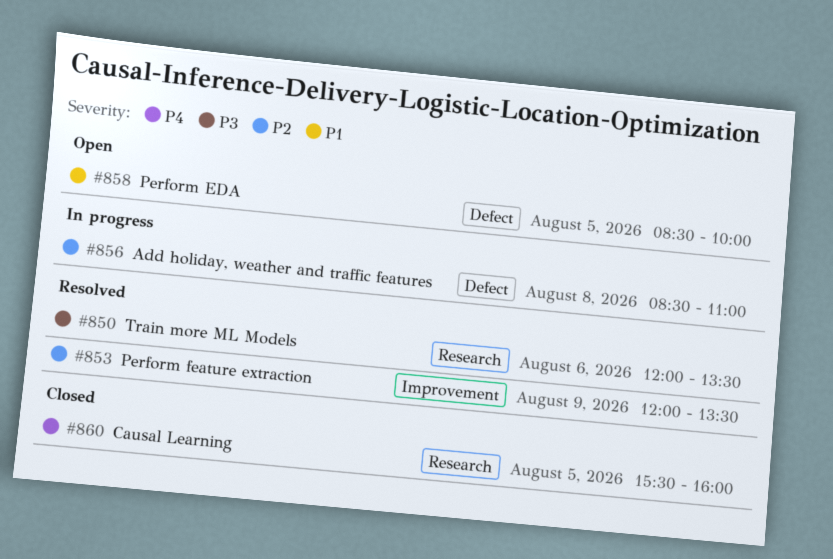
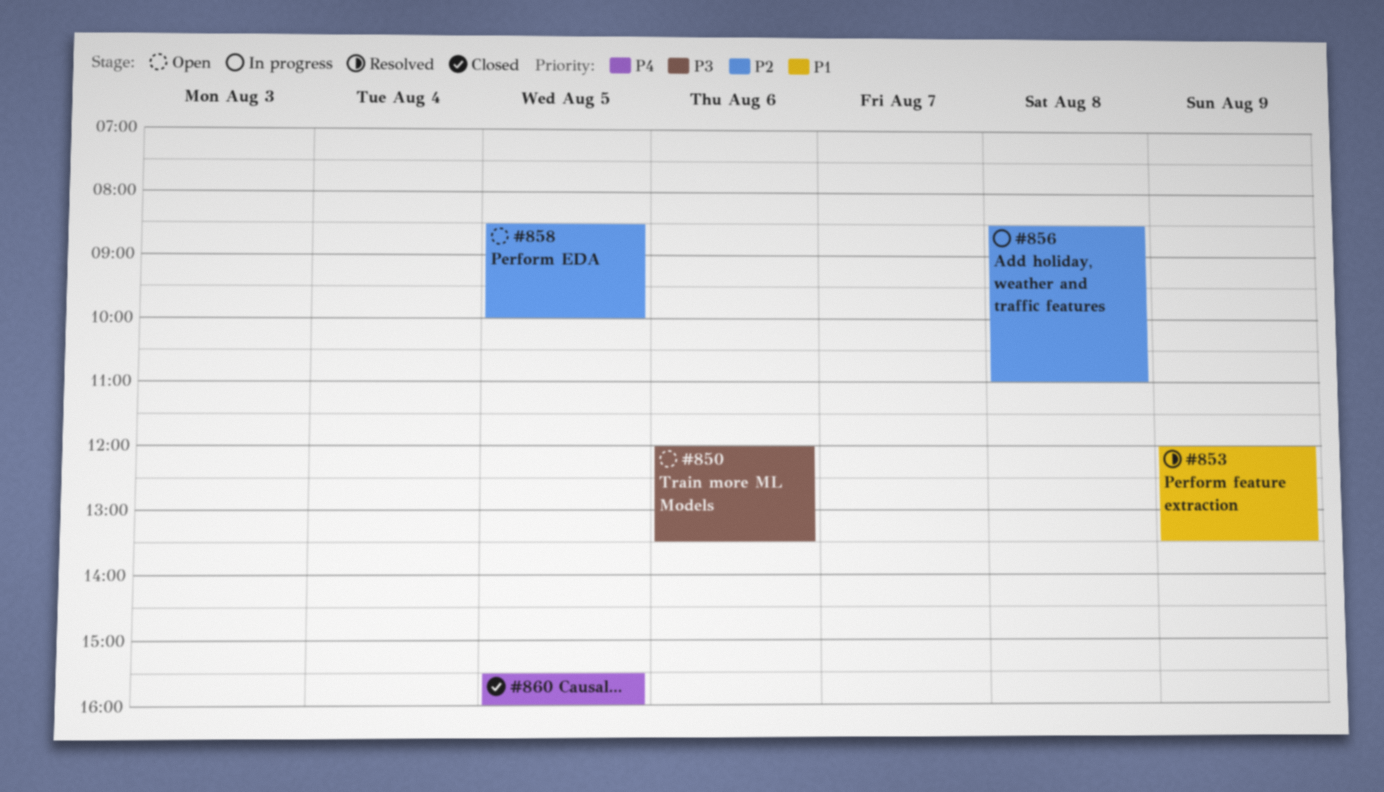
#850, status: Resolved -> Open
#853, priority: P2 -> P1
#858, priority: P1 -> P2

